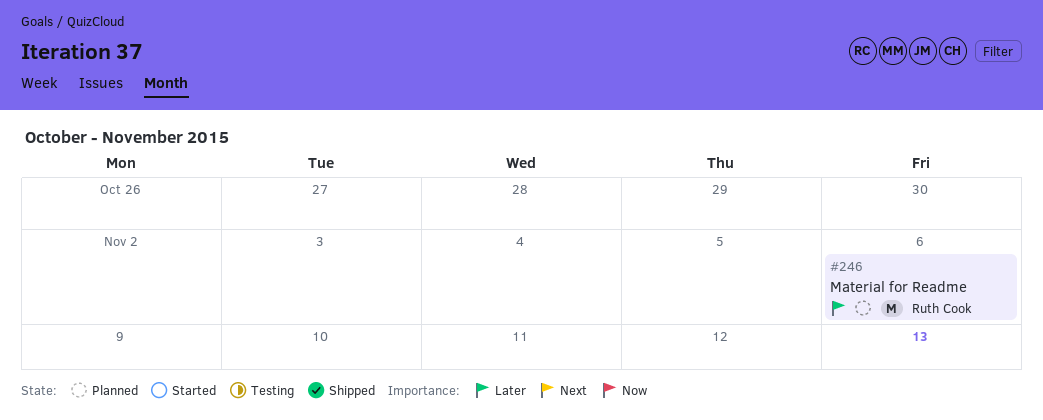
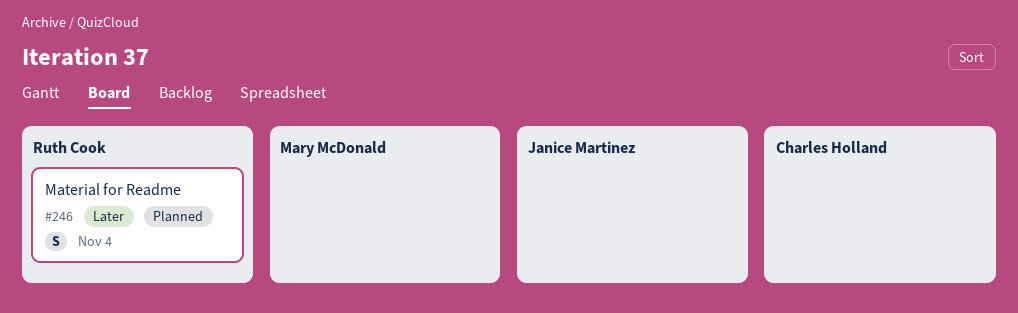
#246, estimate: M -> S
#246, due: Nov 6 -> Nov 4

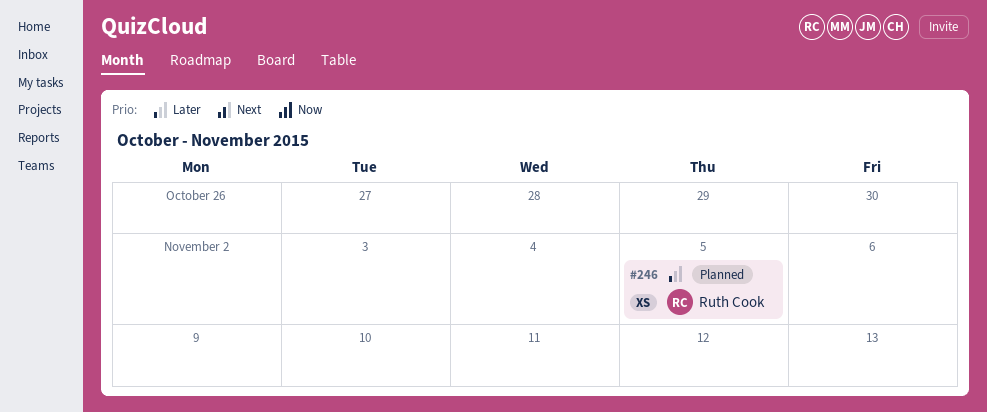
#246, estimate: S -> XS
#246, due: Nov 4 -> Nov 5

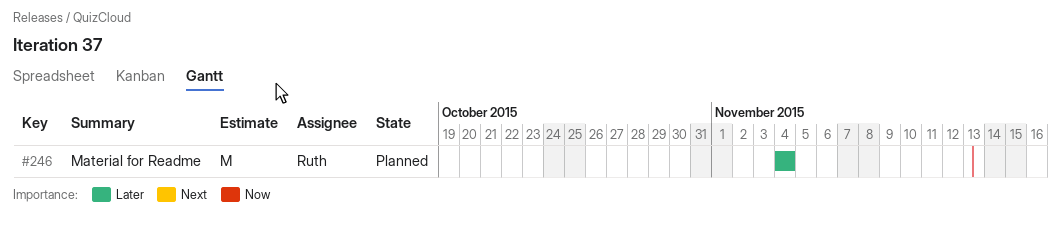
#246, estimate: XS -> M
#246, due: Nov 5 -> Nov 4

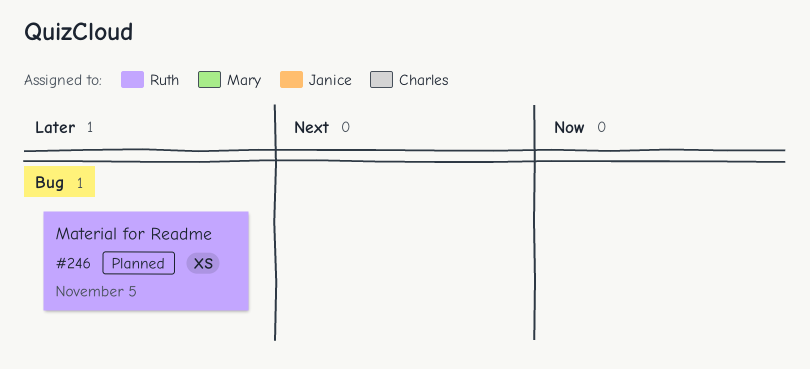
#246, estimate: M -> XS
#246, due: Nov 4 -> Nov 5

